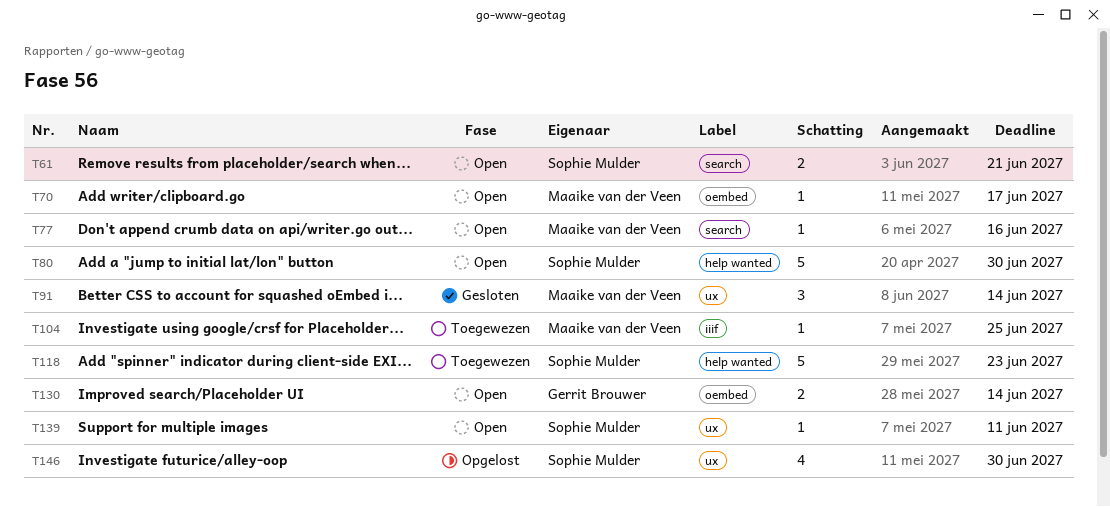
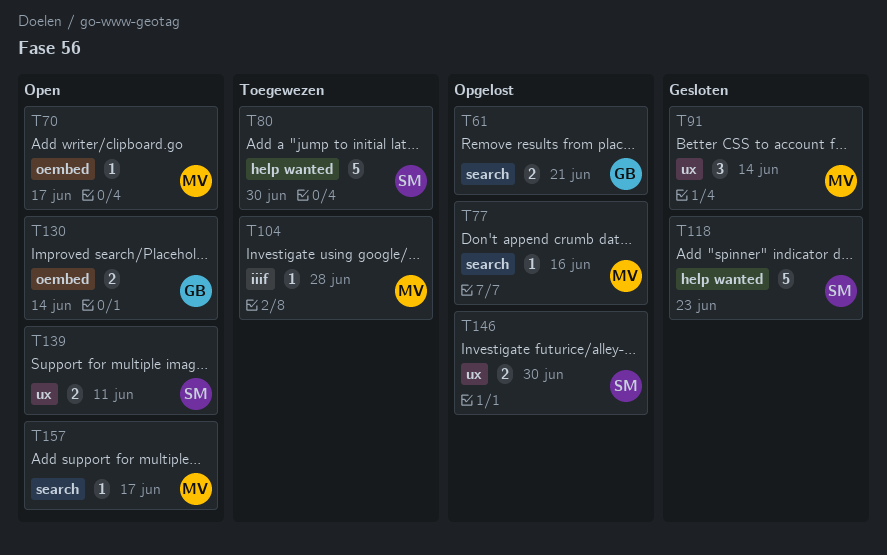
T61, status: Open -> Opgelost
T61, owner: Sophie Mulder -> Gerrit Brouwer
T77, status: Open -> Opgelost
T80, status: Open -> Toegewezen
T104, due: Jun 25 -> Jun 28
T118, status: Toegewezen -> Gesloten
T139, estimate: 1 -> 2
T146, estimate: 4 -> 2
T157: none -> present

